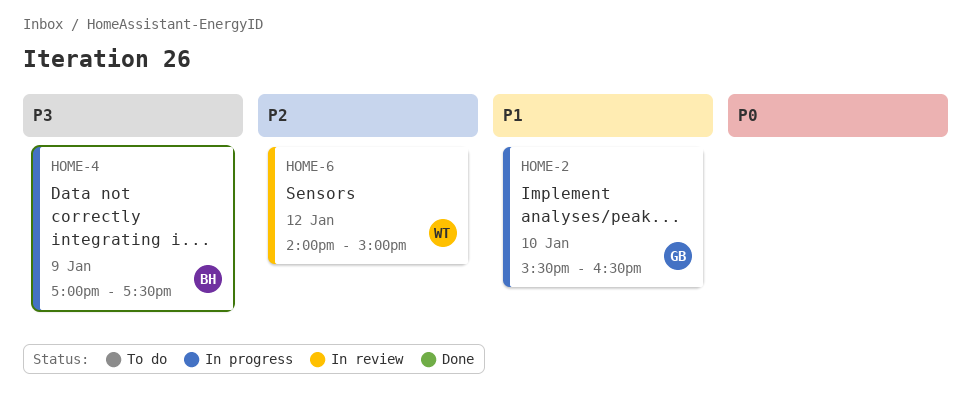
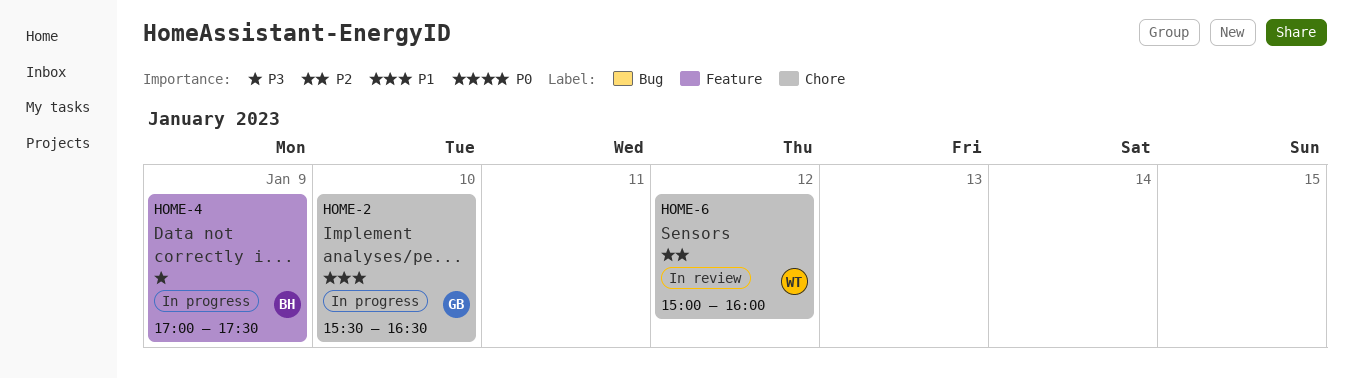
HOME-6, begins: 14:00 -> 15:00
HOME-6, ends: 15:00 -> 16:00

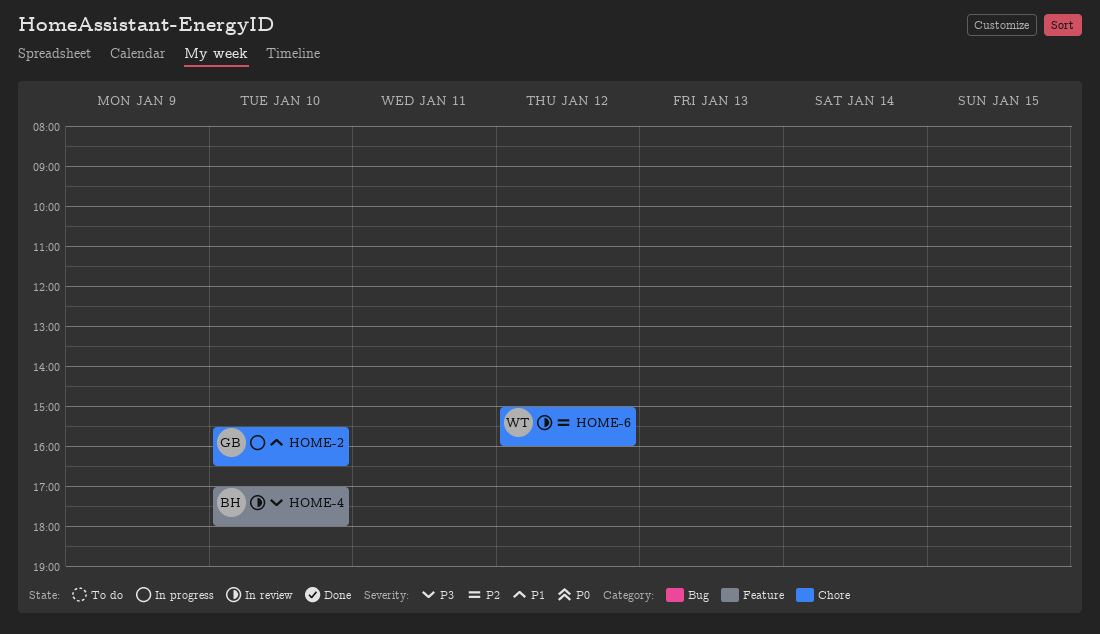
HOME-4, status: In progress -> In review
HOME-4, day: Jan 9 -> Jan 10
HOME-4, ends: 17:30 -> 18:00

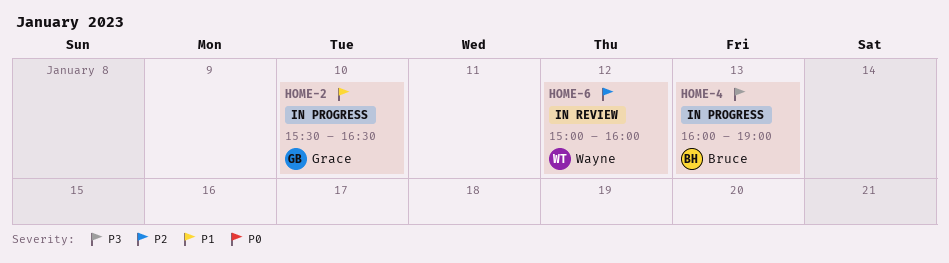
HOME-4, status: In review -> In progress
HOME-4, day: Jan 10 -> Jan 13
HOME-4, begins: 17:00 -> 16:00
HOME-4, ends: 18:00 -> 19:00

